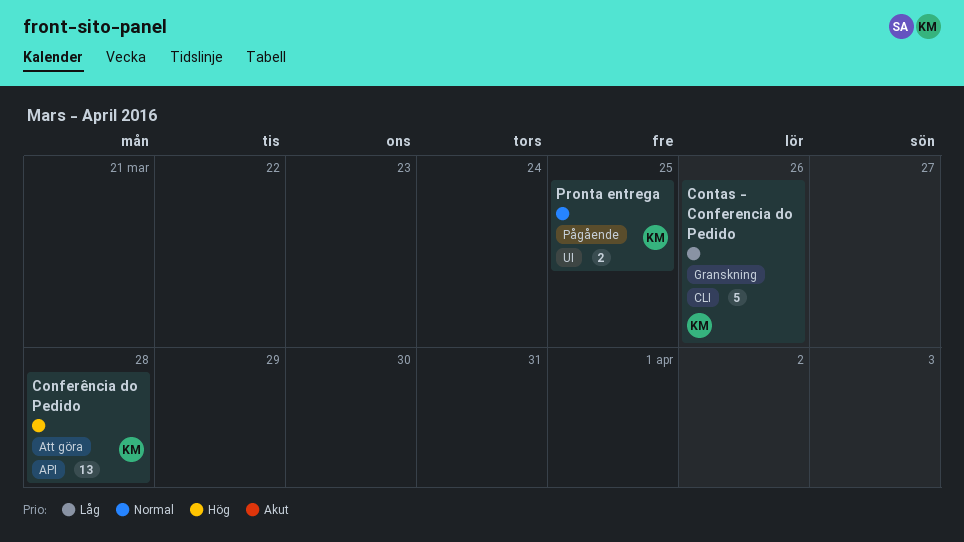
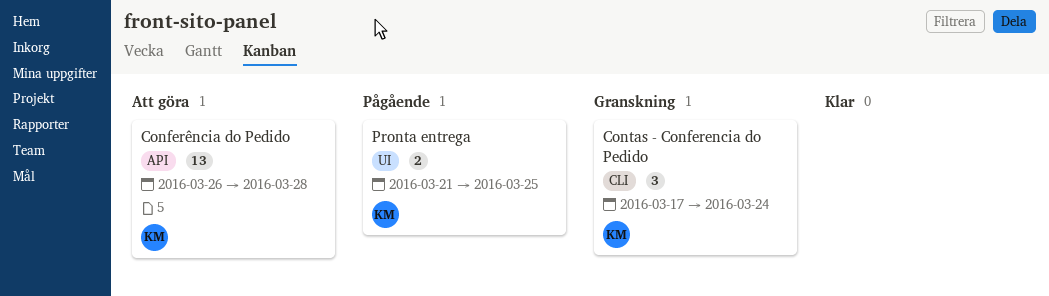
Contas - Conferencia do Pedido, estimate: 5 -> 3
Contas - Conferencia do Pedido, due: Mar 26 -> Mar 24

